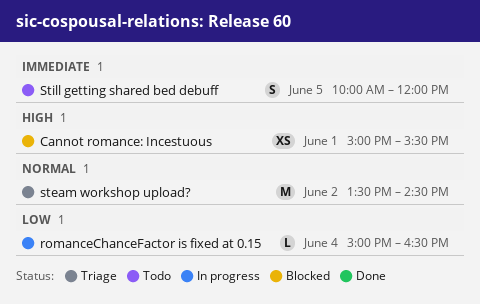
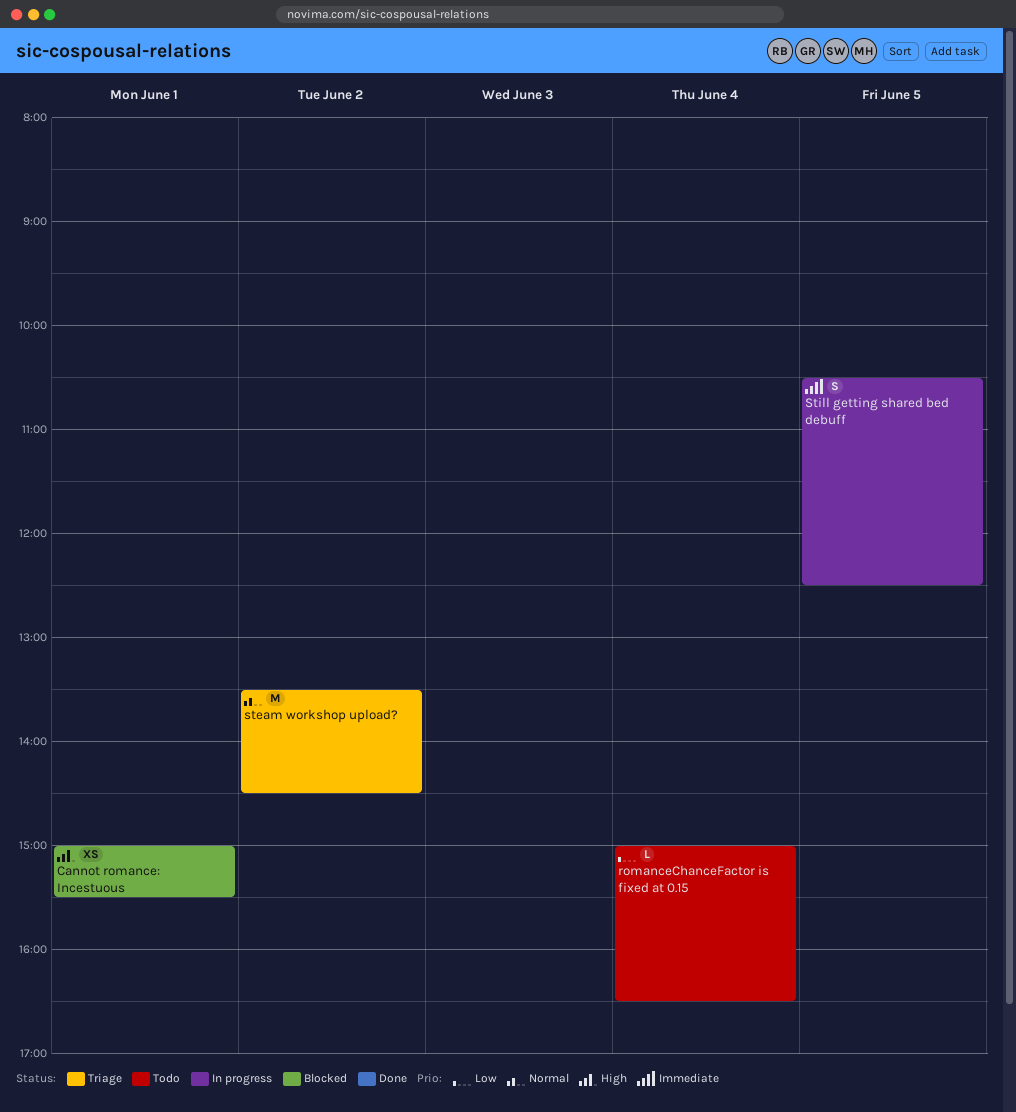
romanceChanceFactor is fixed at 0.15, status: In progress -> Todo
Still getting shared bed debuff, status: Todo -> In progress
Still getting shared bed debuff, begins: 10:00 -> 10:30
Still getting shared bed debuff, ends: 12:00 -> 12:30

